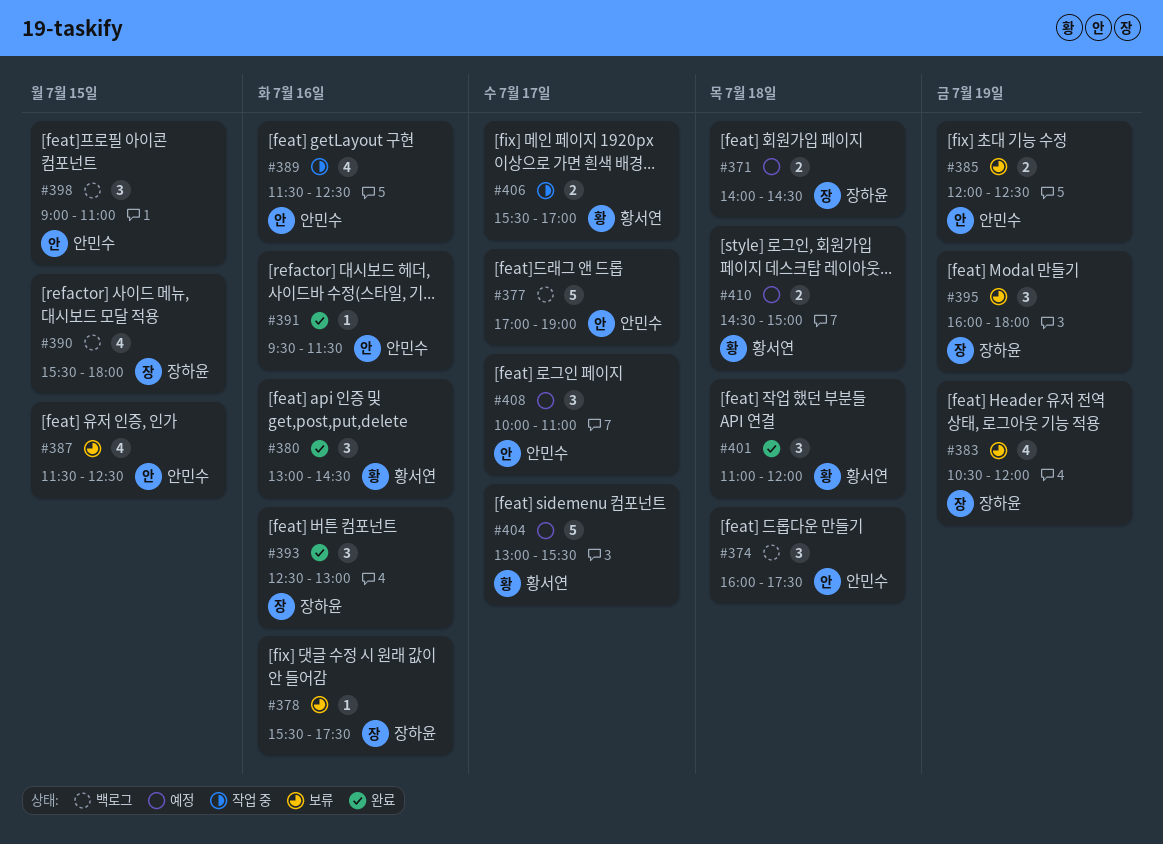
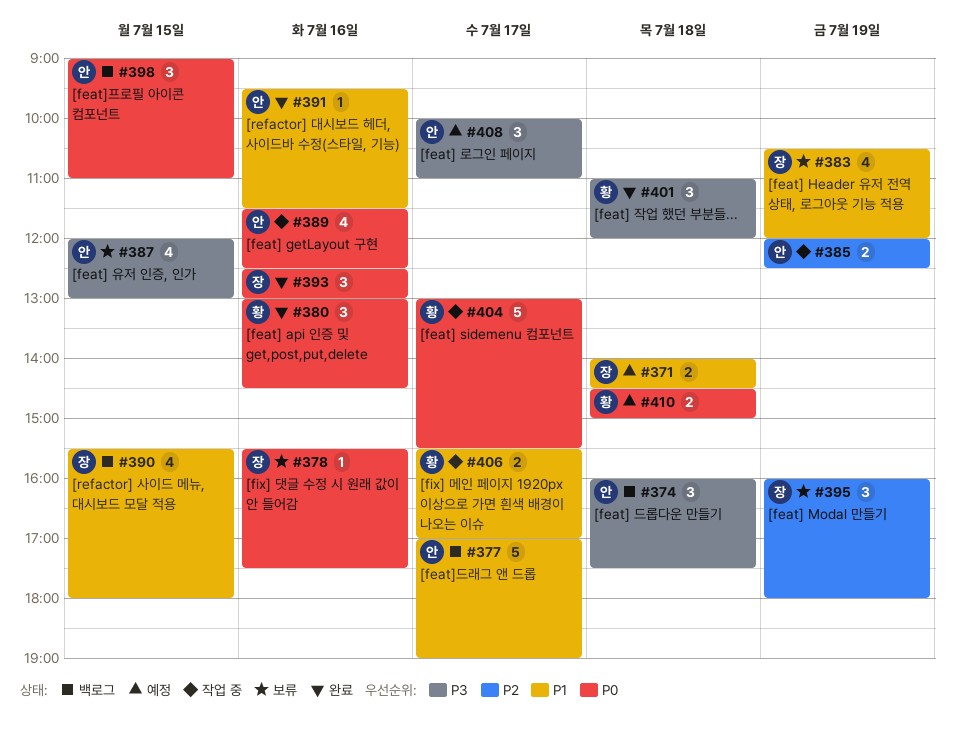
#385, status: 보류 -> 작업 중
#387, begins: 11:30 -> 12:00
#387, ends: 12:30 -> 13:00
#404, status: 예정 -> 작업 중

